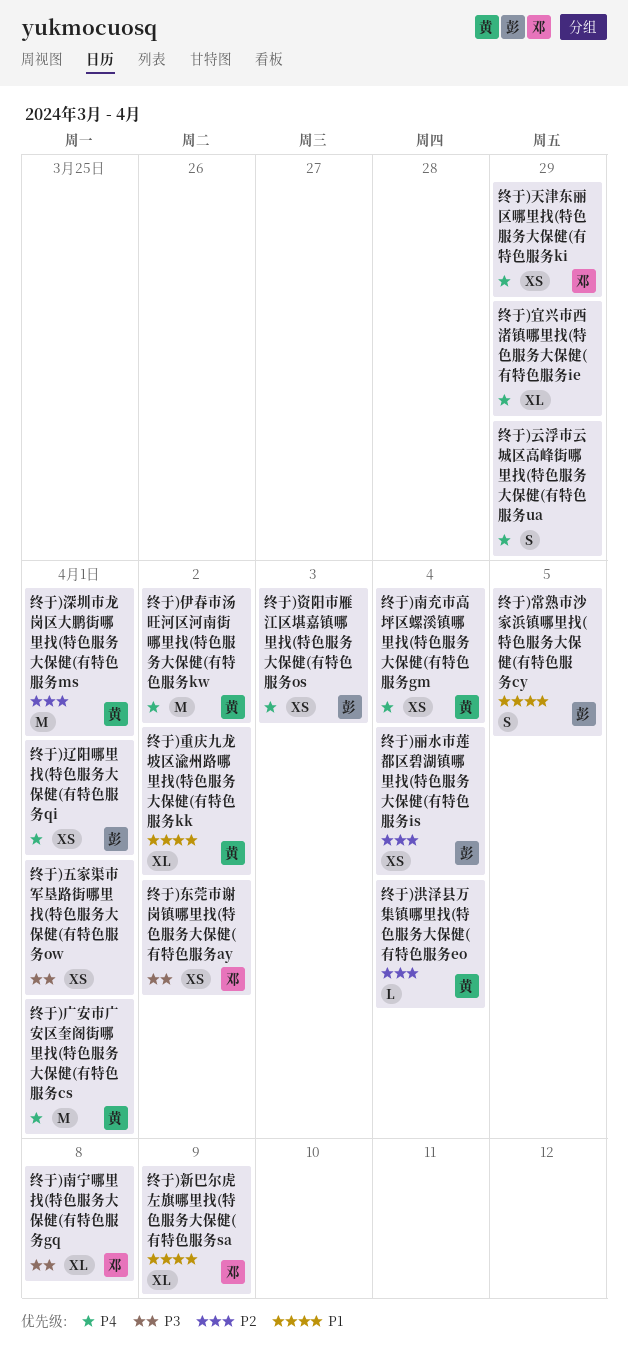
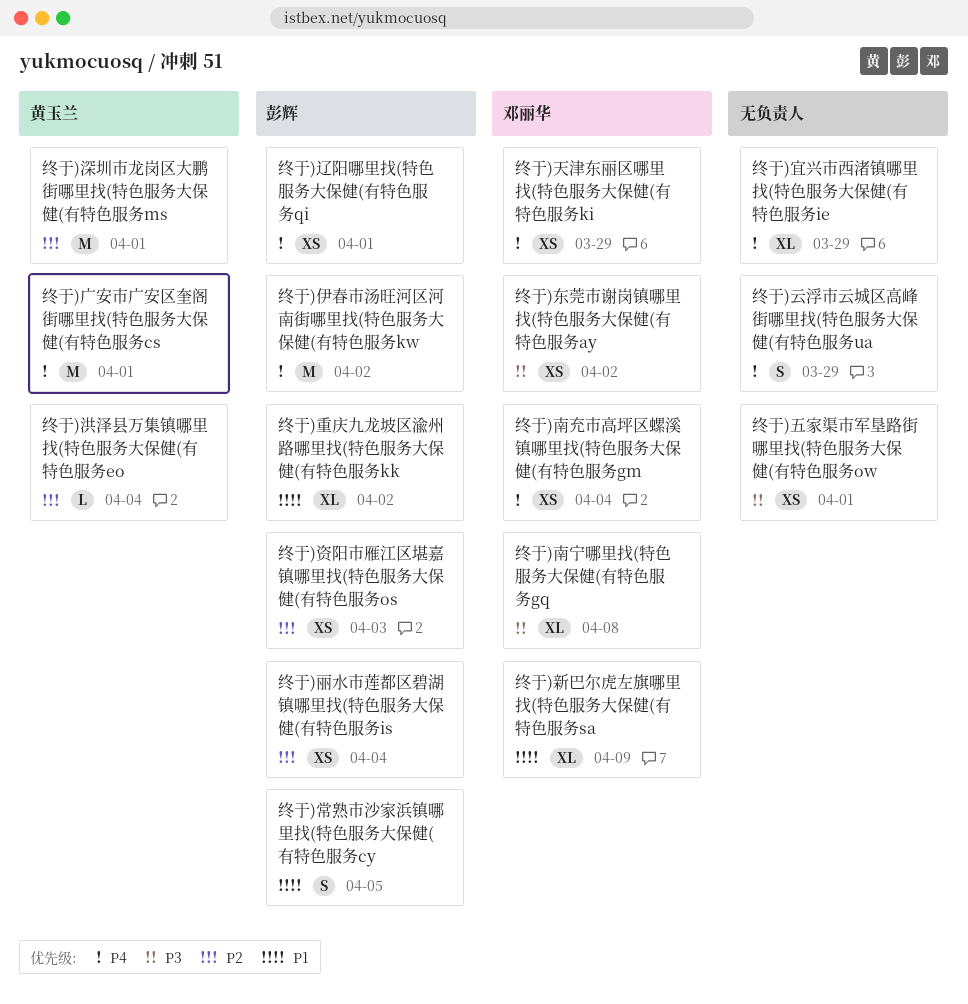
终于)伊春市汤旺河区河南街哪里找(特色服务大保健(有特色服务kw, owner: 黄玉兰 -> 彭辉
终于)南充市高坪区螺溪镇哪里找(特色服务大保健(有特色服务gm, owner: 黄玉兰 -> 邓丽华
终于)资阳市雁江区堪嘉镇哪里找(特色服务大保健(有特色服务os, priority: P4 -> P2
终于)重庆九龙坡区渝州路哪里找(特色服务大保健(有特色服务kk, owner: 黄玉兰 -> 彭辉

